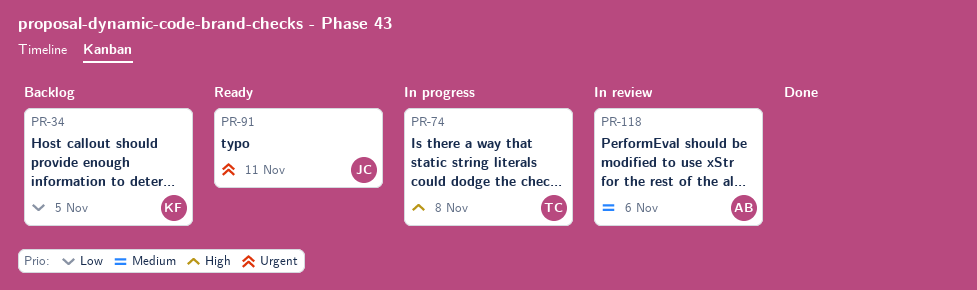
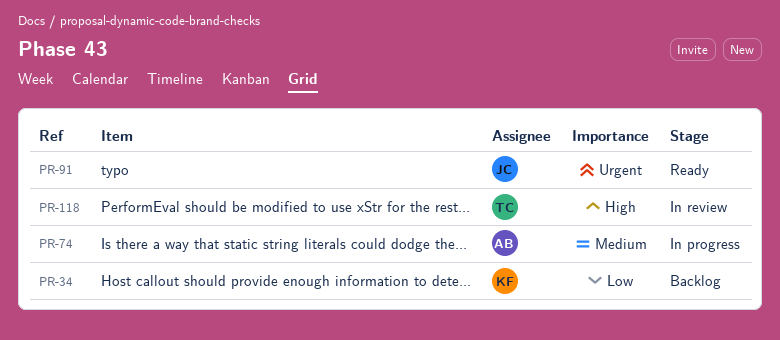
PR-74, owner: TC -> AB
PR-74, priority: High -> Medium
PR-118, owner: AB -> TC
PR-118, priority: Medium -> High

